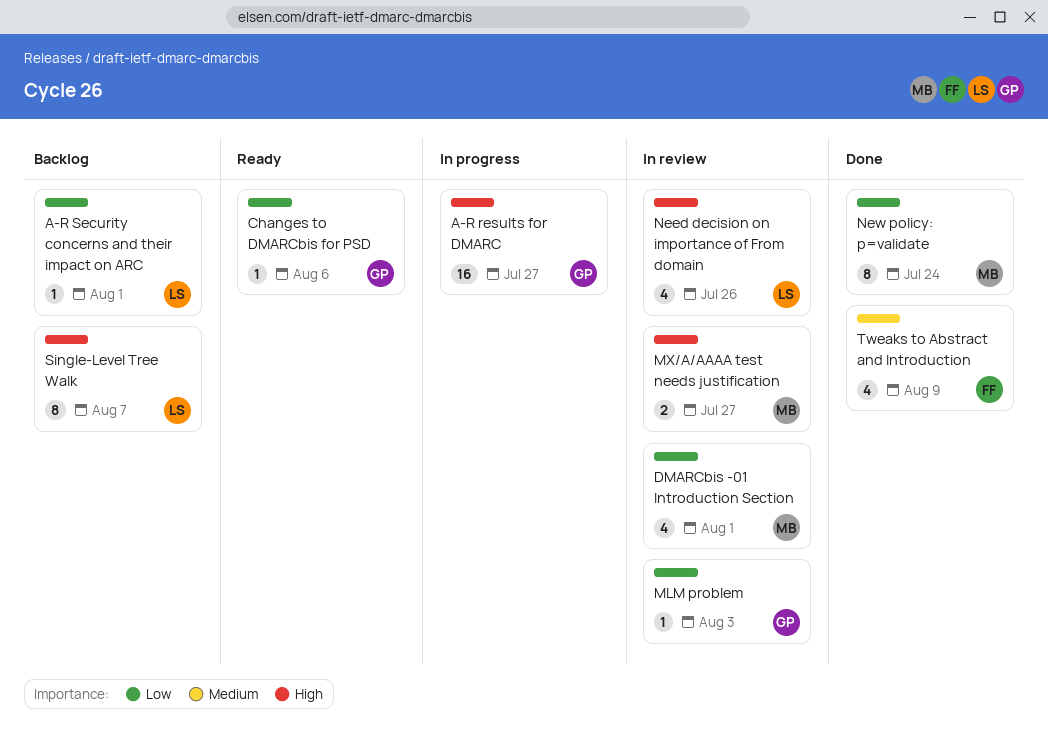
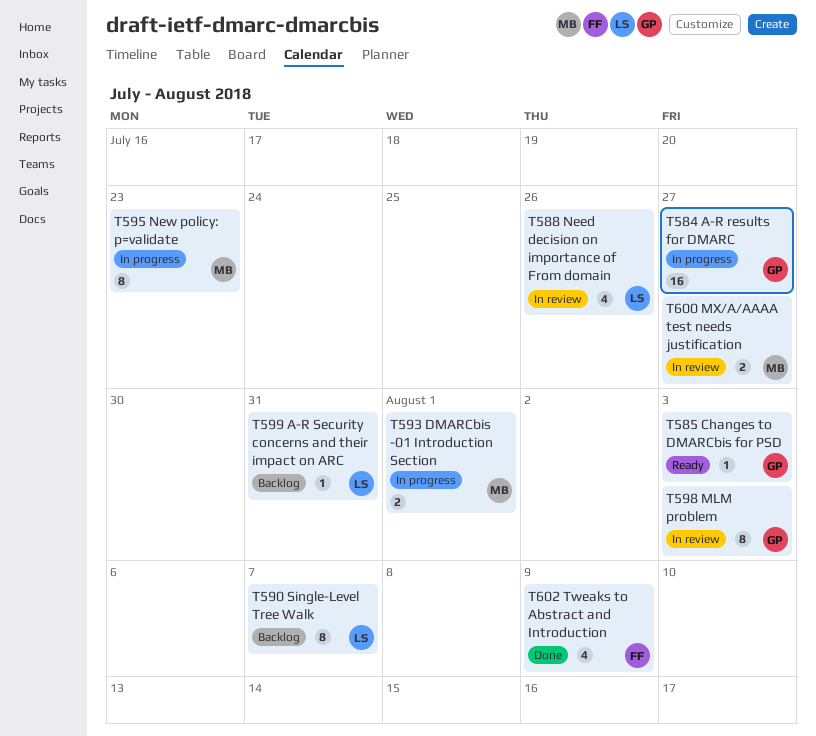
A-R Security concerns and their impact on ARC, due: Aug 1 -> Jul 31
Changes to DMARCbis for PSD, due: Aug 6 -> Aug 3
DMARCbis -01 Introduction Section, status: In review -> In progress
DMARCbis -01 Introduction Section, estimate: 4 -> 2
MLM problem, estimate: 1 -> 8
New policy: p=validate, status: Done -> In progress
New policy: p=validate, due: Jul 24 -> Jul 23

